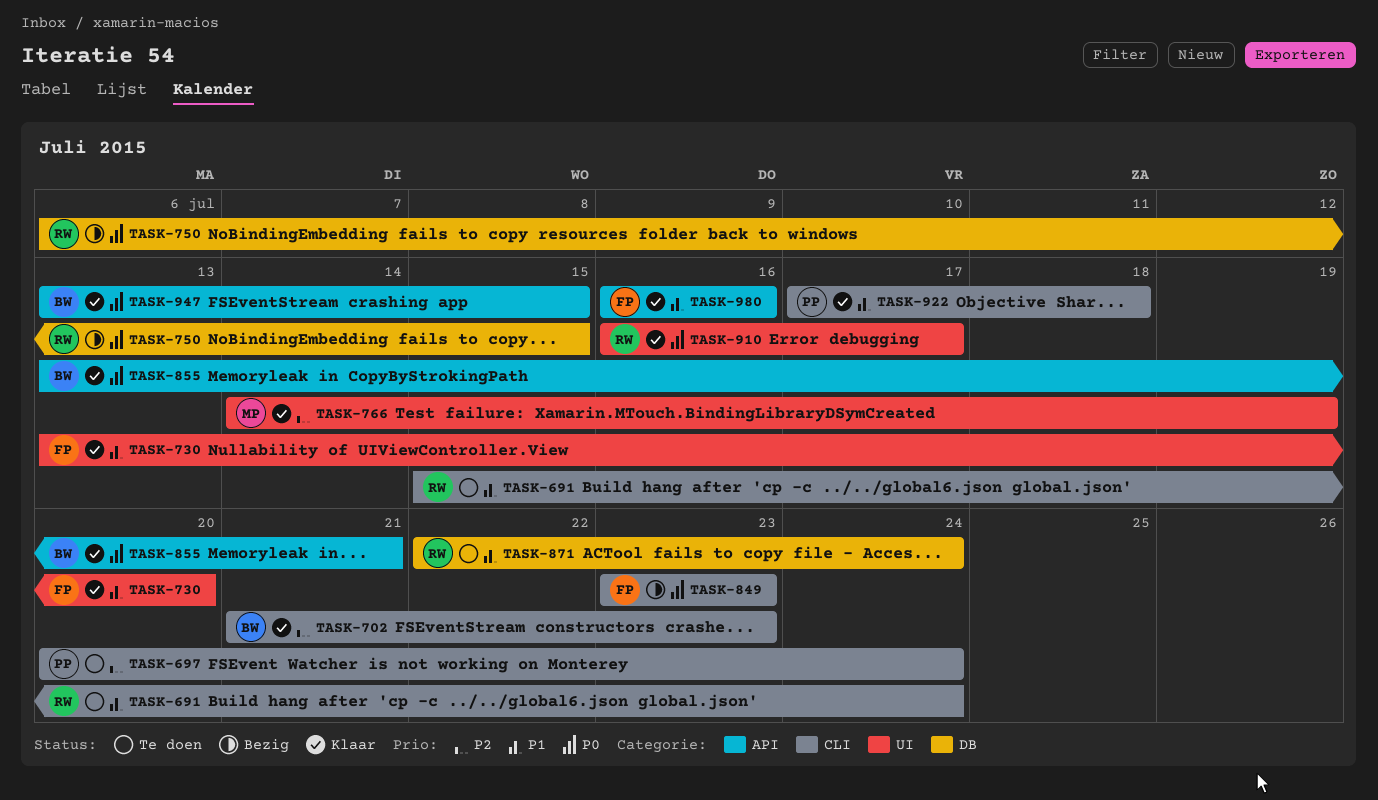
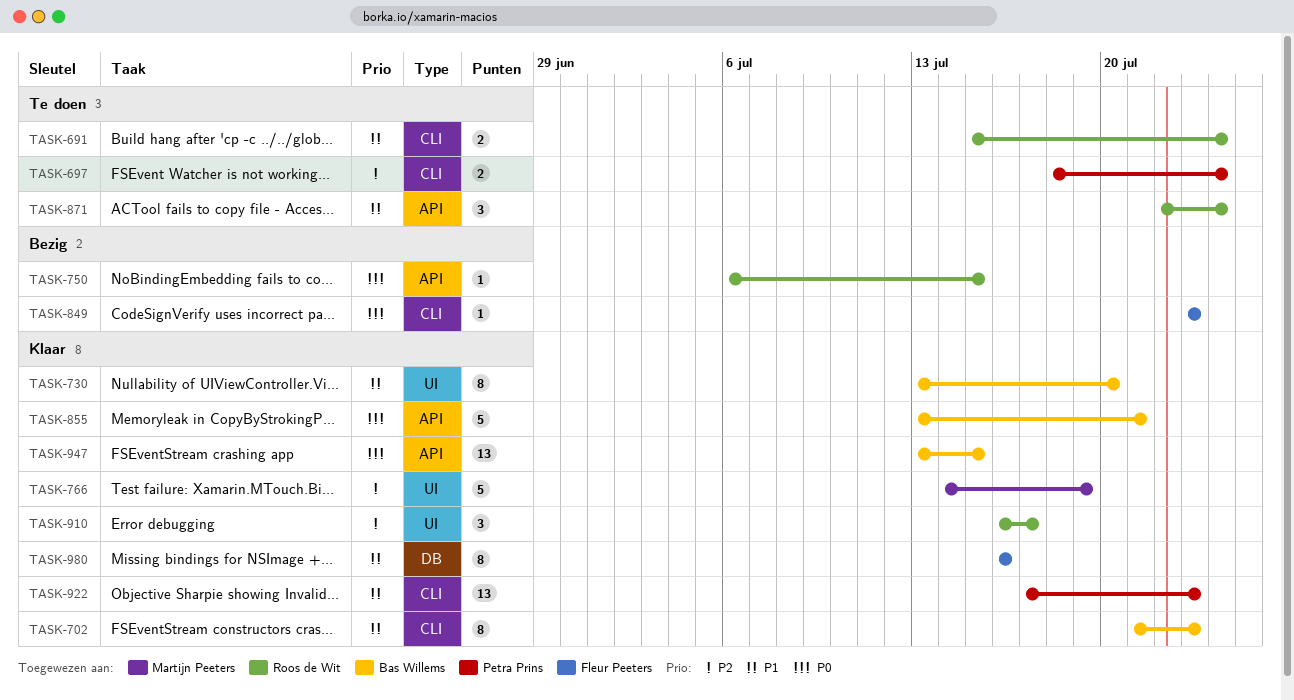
TASK-697, start: Jul 20 -> Jul 18
TASK-702, priority: P2 -> P1
TASK-730, owner: Fleur Peeters -> Bas Willems
TASK-750, label: DB -> API
TASK-871, label: DB -> API
TASK-910, priority: P0 -> P2
TASK-922, due: Jul 18 -> Jul 23
TASK-980, label: API -> DB

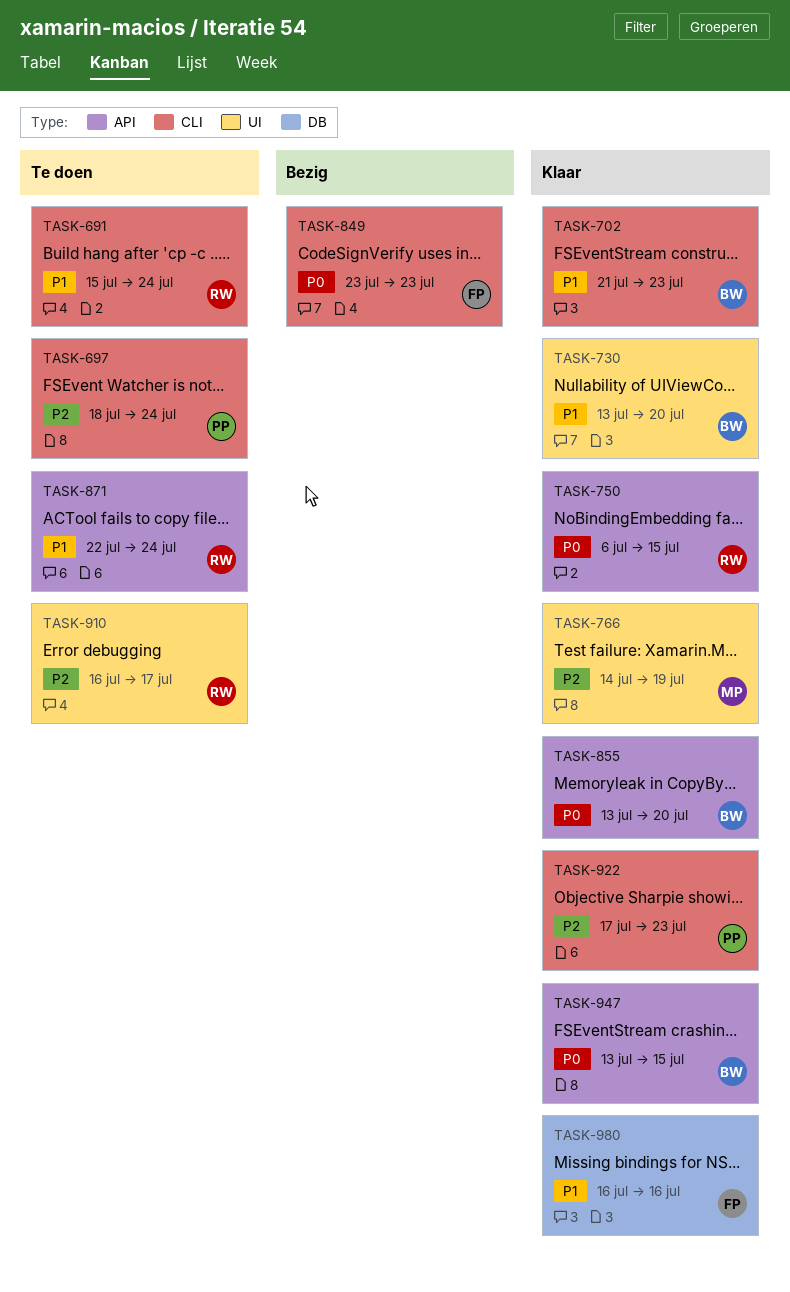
TASK-750, status: Bezig -> Klaar
TASK-855, due: Jul 21 -> Jul 20
TASK-910, status: Klaar -> Te doen
TASK-922, priority: P1 -> P2

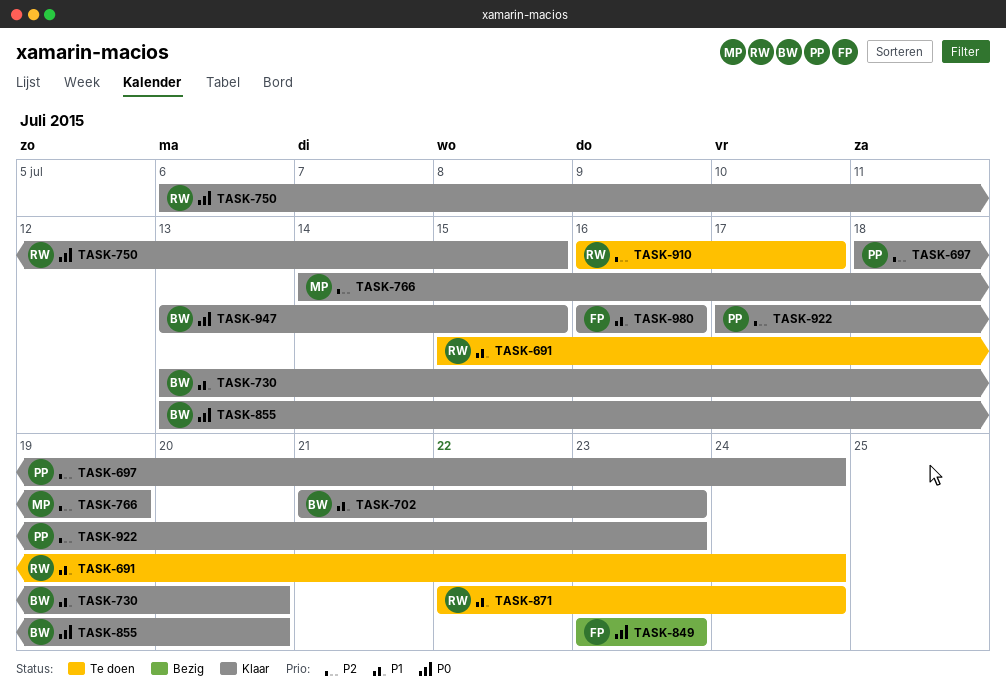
TASK-697, status: Te doen -> Klaar

